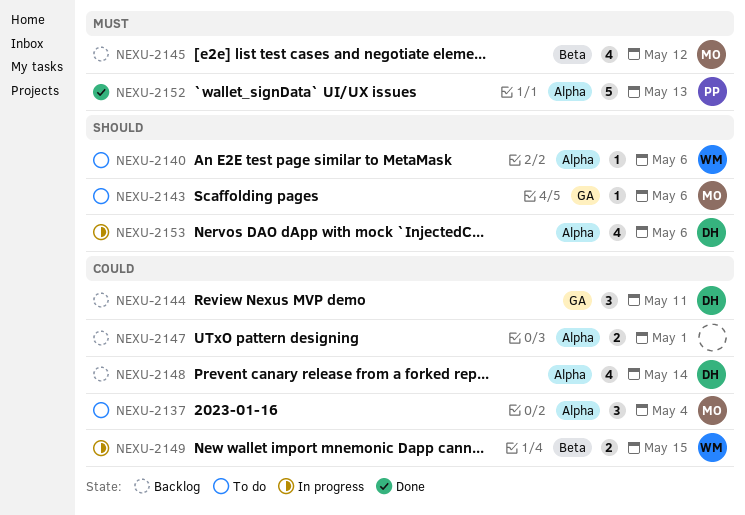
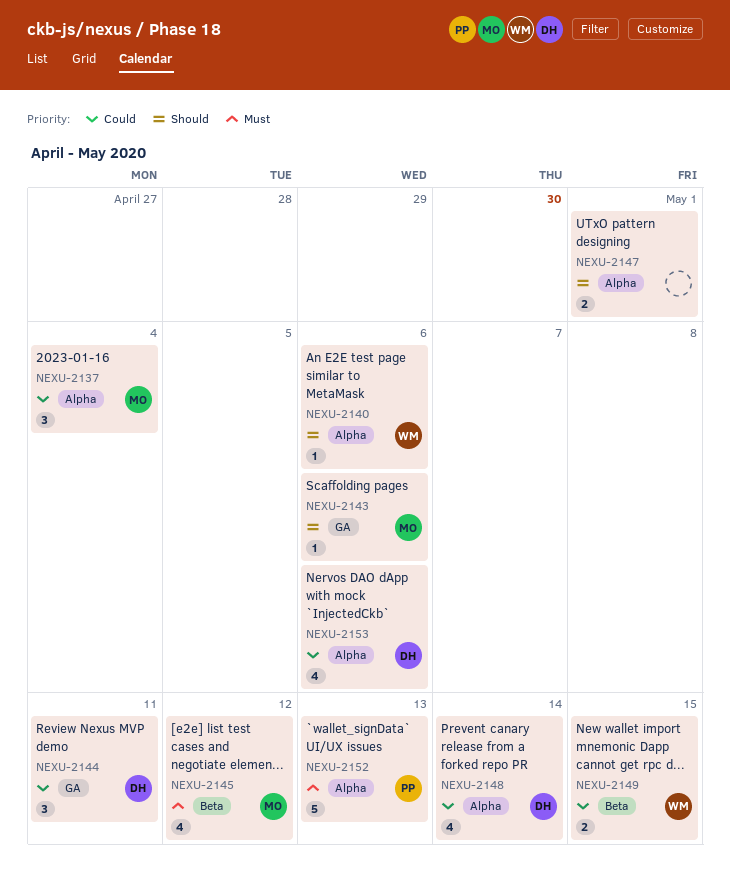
NEXU-2147, priority: Could -> Should
NEXU-2153, priority: Should -> Could

